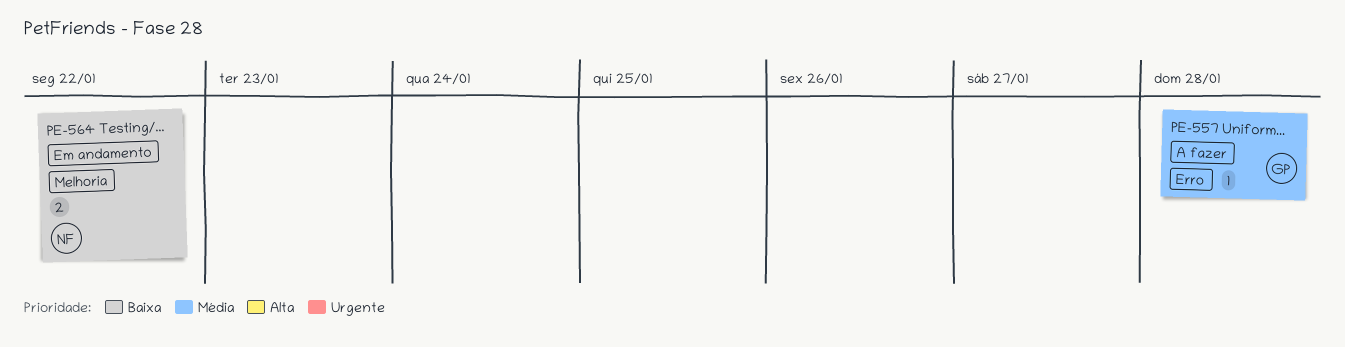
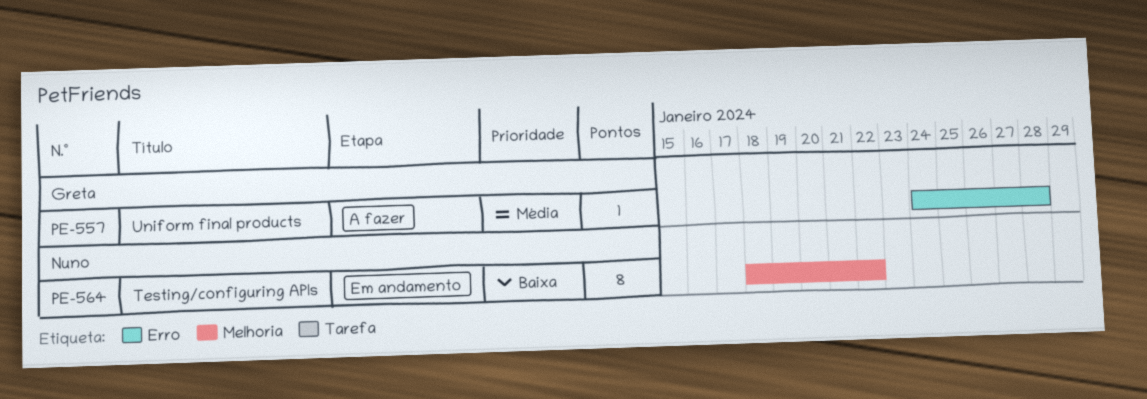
PE-564, estimate: 2 -> 8

